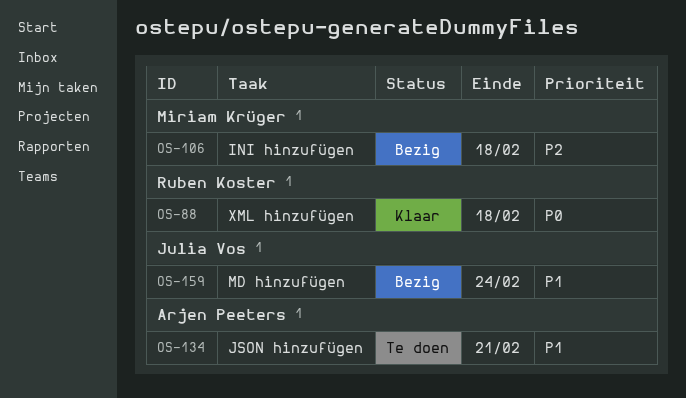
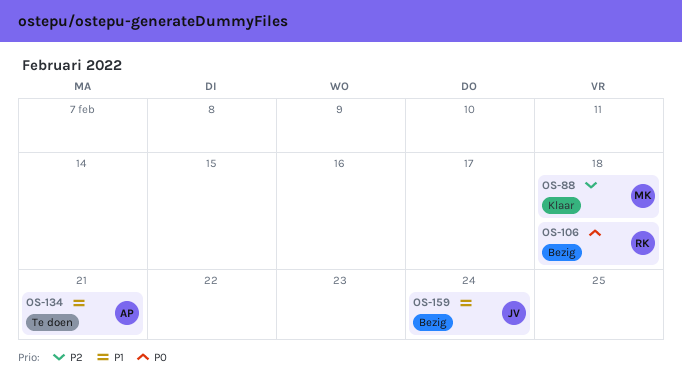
OS-88, owner: Ruben Koster -> Miriam Krüger
OS-88, priority: P0 -> P2
OS-106, owner: Miriam Krüger -> Ruben Koster
OS-106, priority: P2 -> P0

